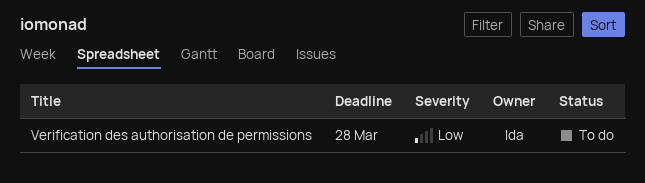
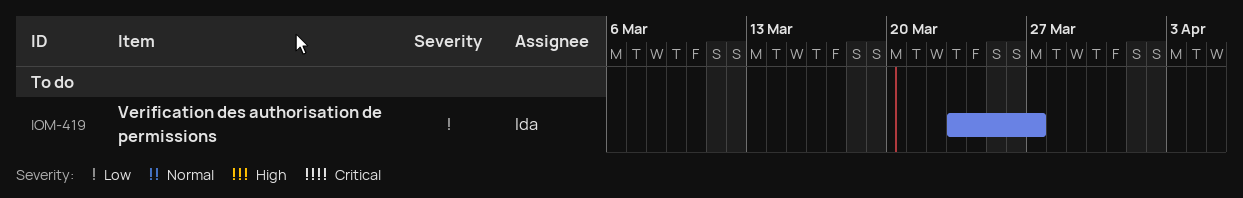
Verification des authorisation de permissions, due: Mar 28 -> Mar 27

